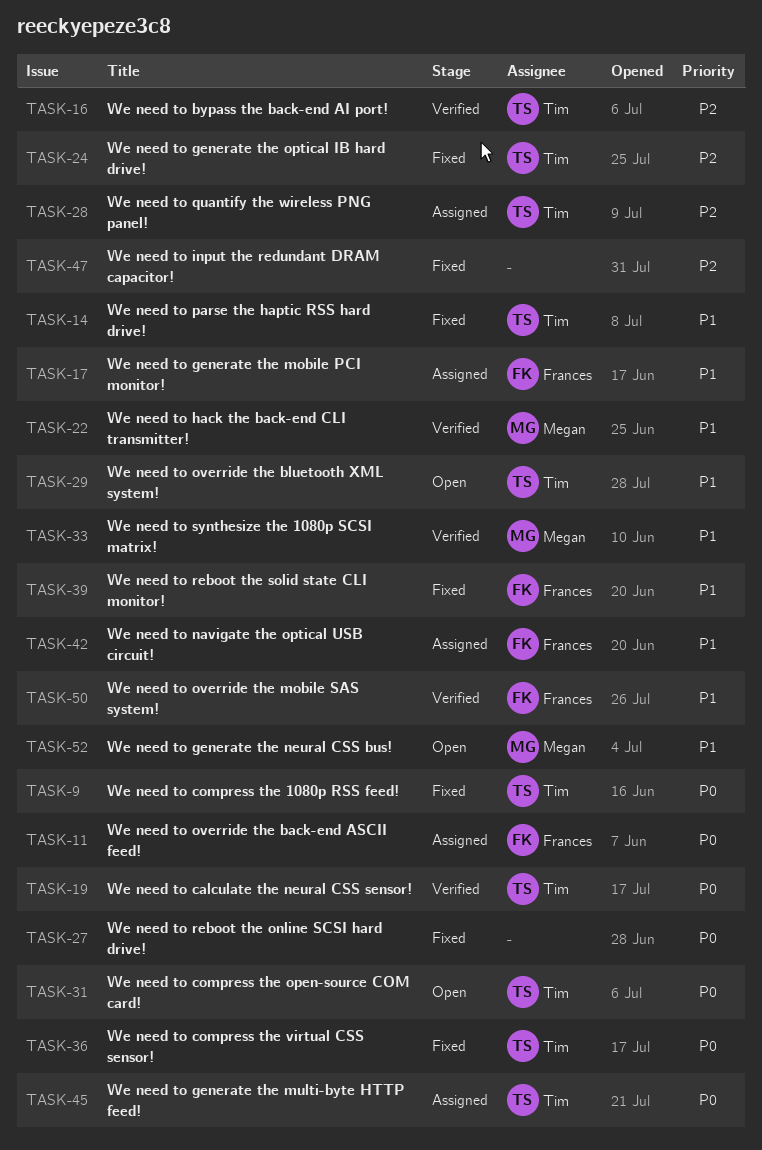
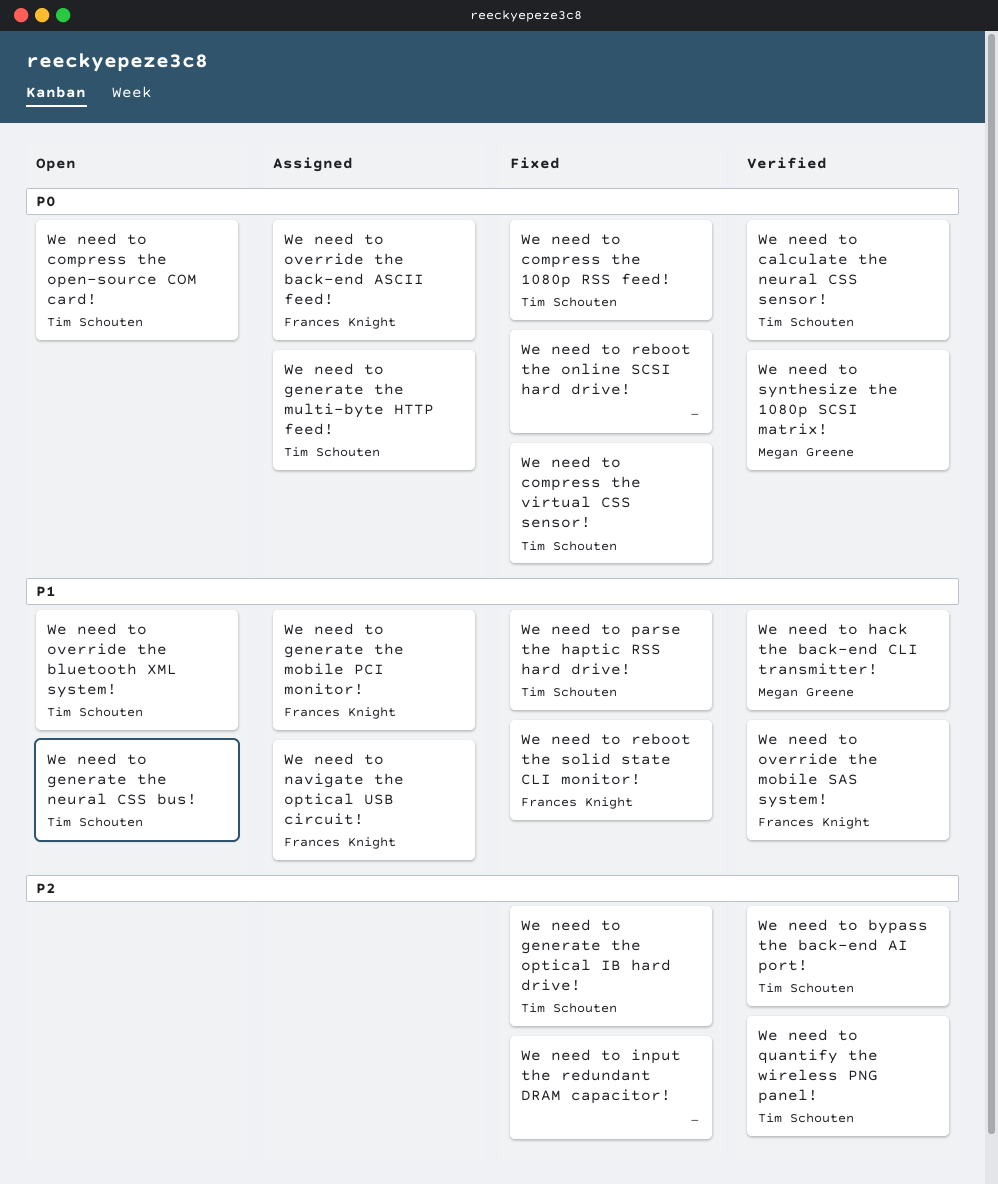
We need to generate the neural CSS bus!, owner: Megan Greene -> Tim Schouten
We need to quantify the wireless PNG panel!, status: Assigned -> Verified
We need to synthesize the 1080p SCSI matrix!, priority: P1 -> P0

